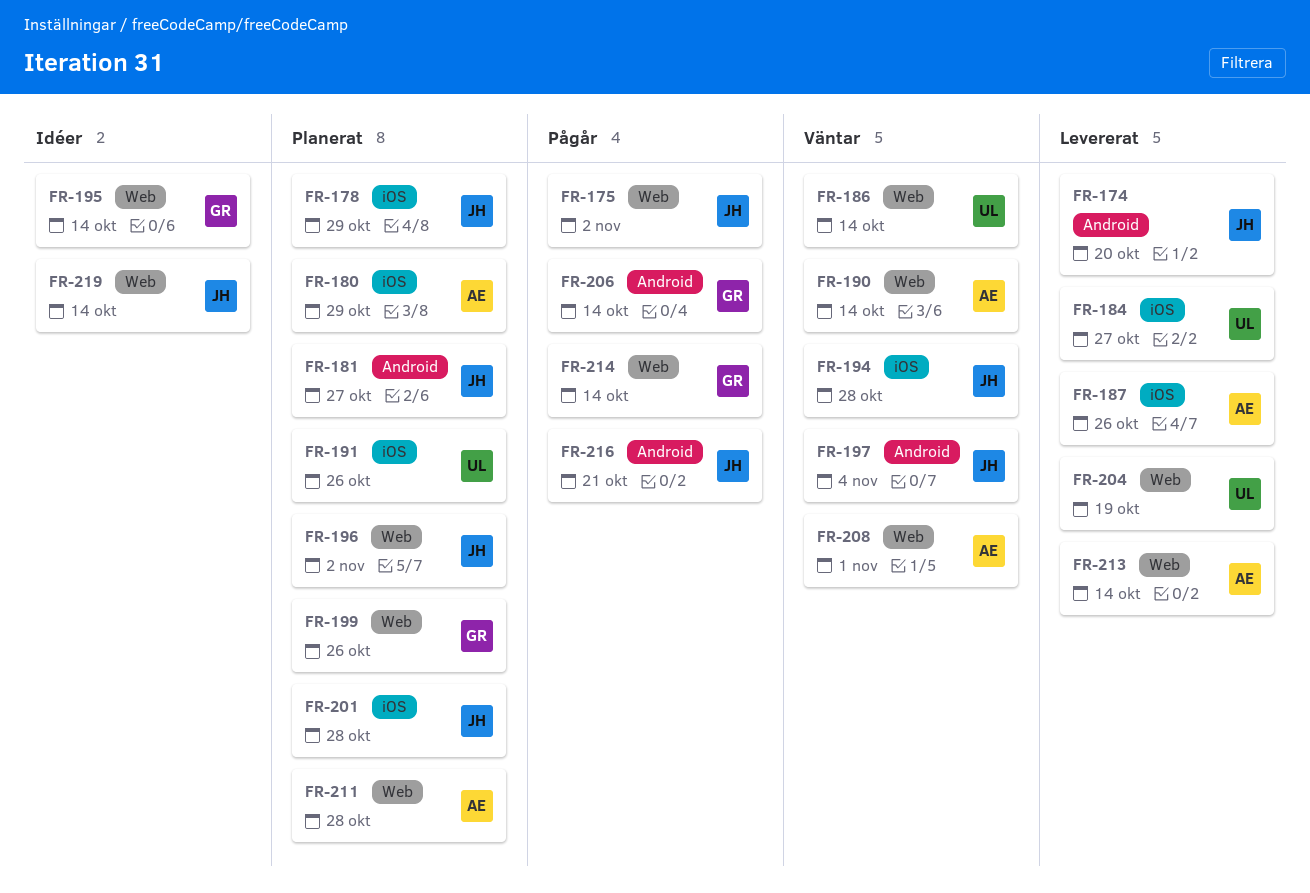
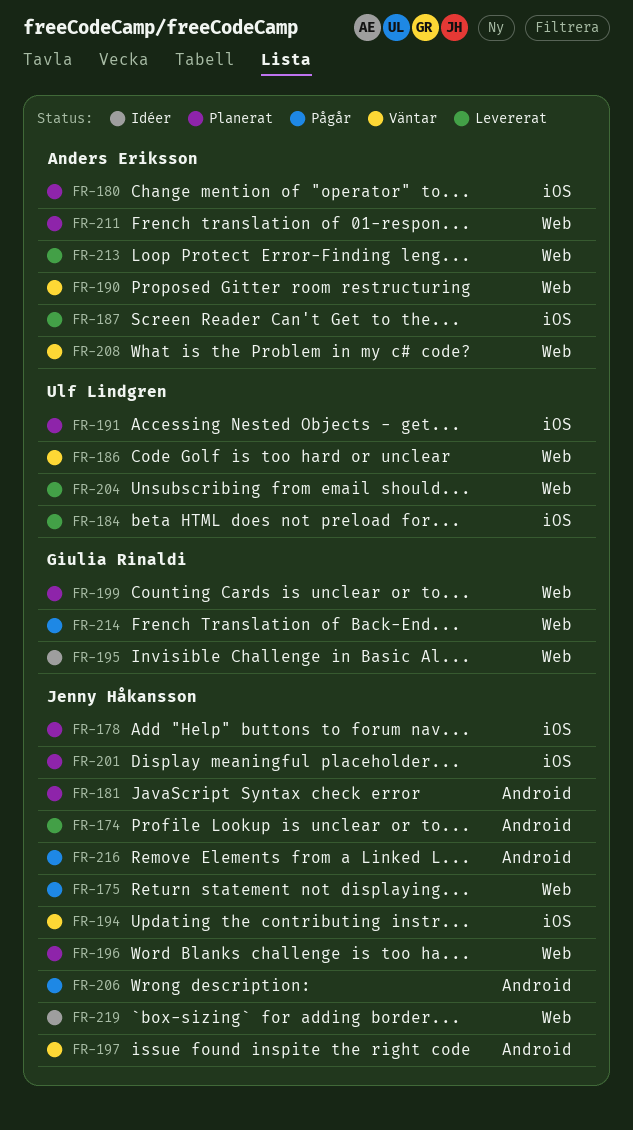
FR-206, owner: Giulia Rinaldi -> Jenny Håkansson

